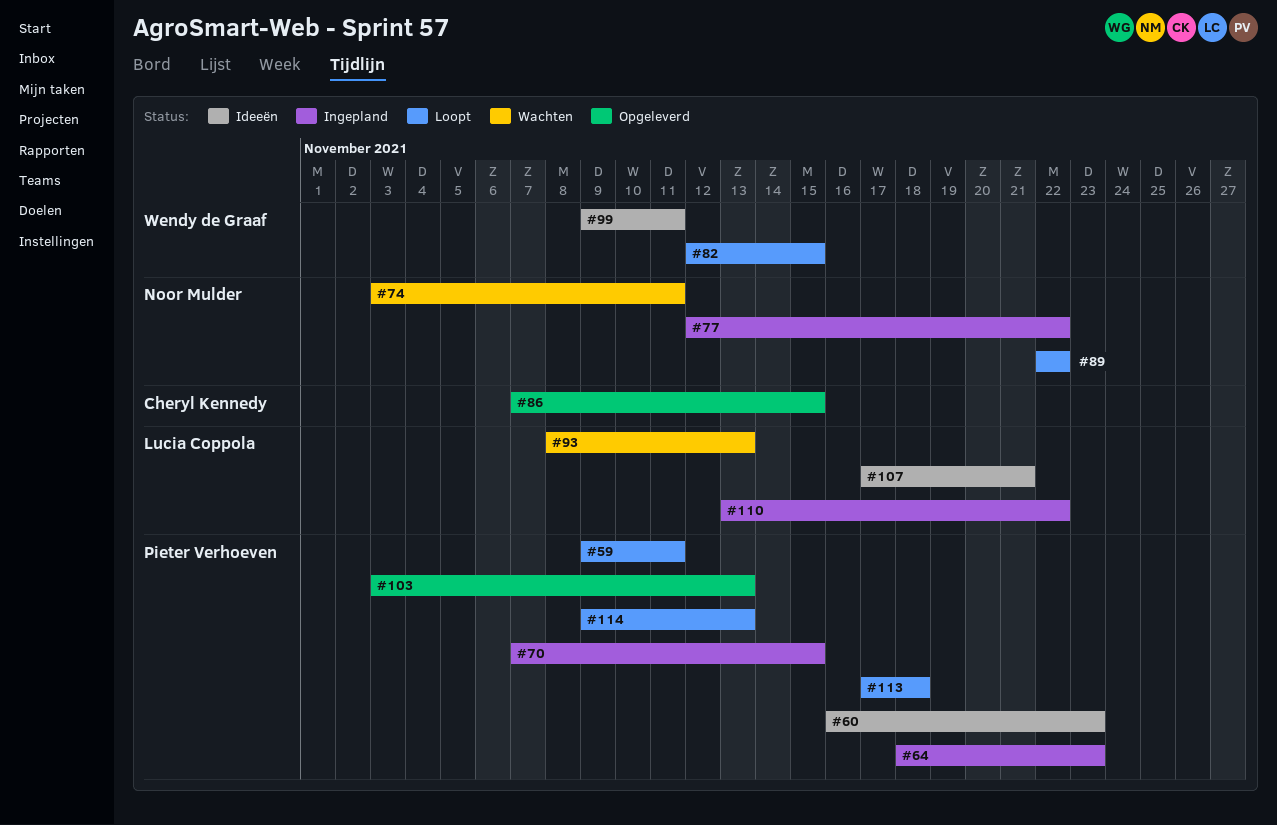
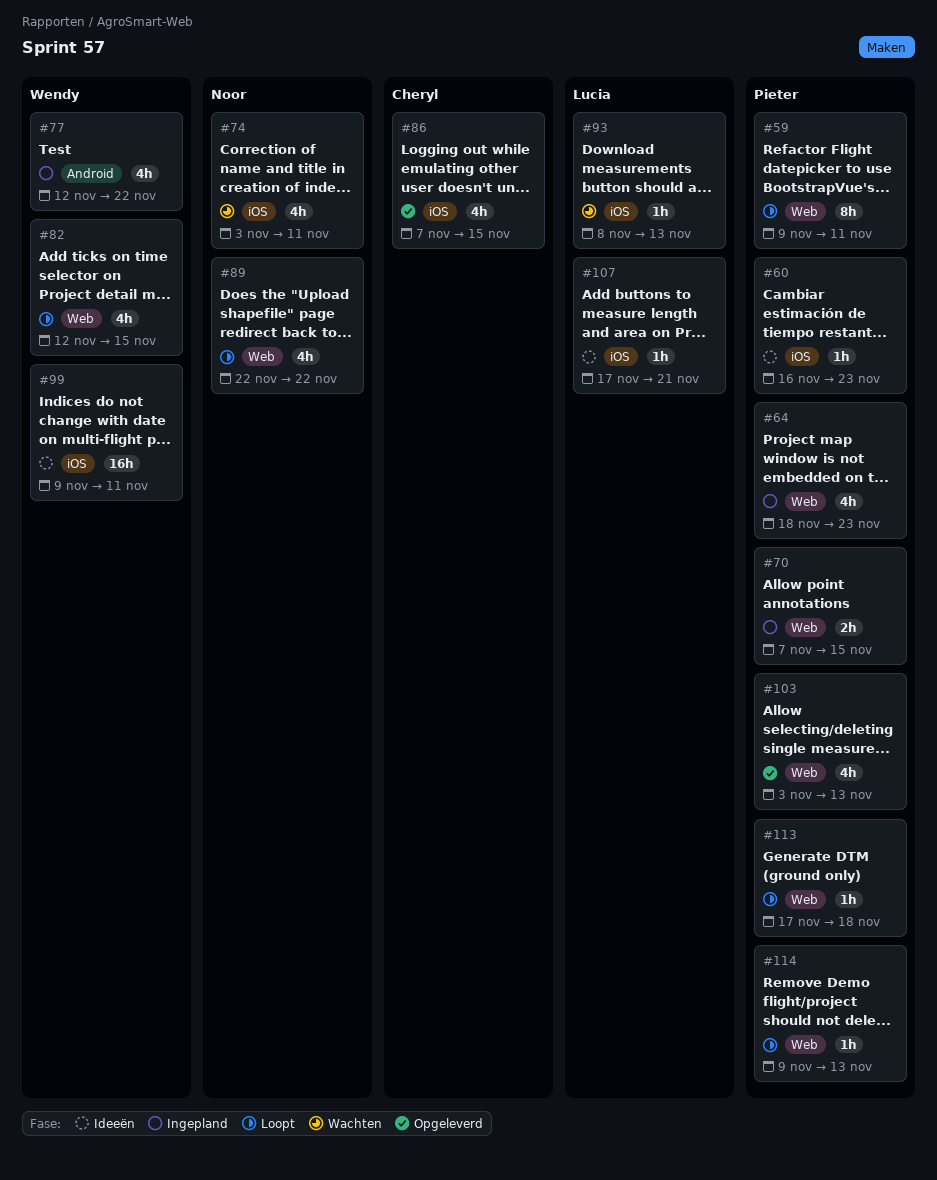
#77, owner: Noor Mulder -> Wendy de Graaf
#110: present -> none

